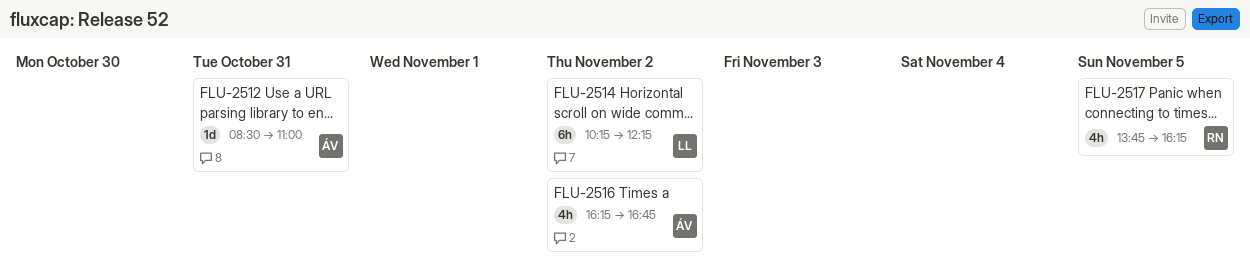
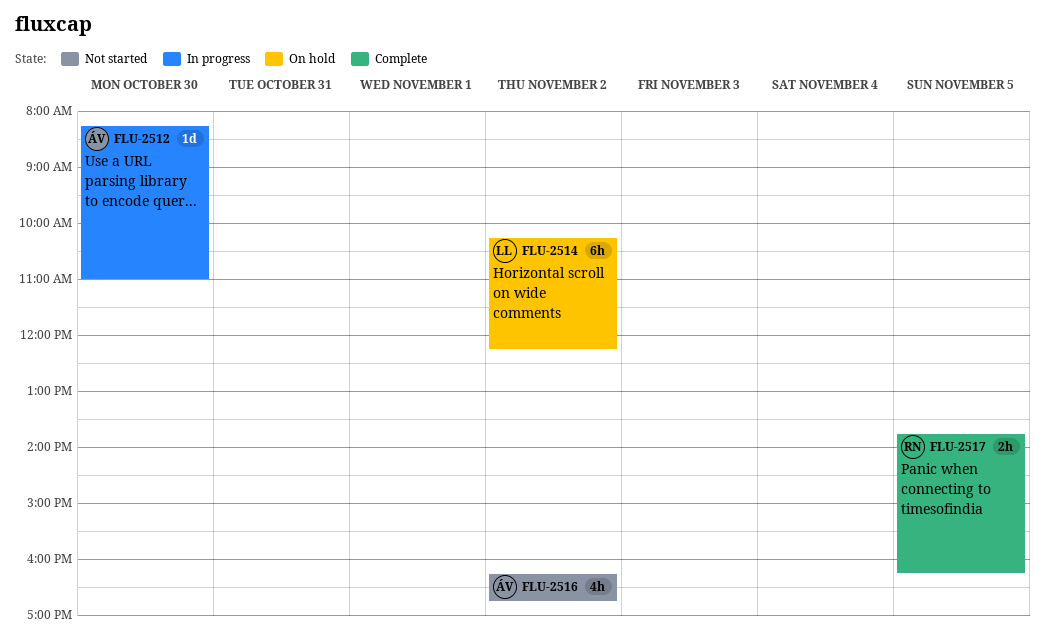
FLU-2512, day: Oct 31 -> Oct 30
FLU-2512, begins: 08:30 -> 08:15
FLU-2517, estimate: 4h -> 2h

